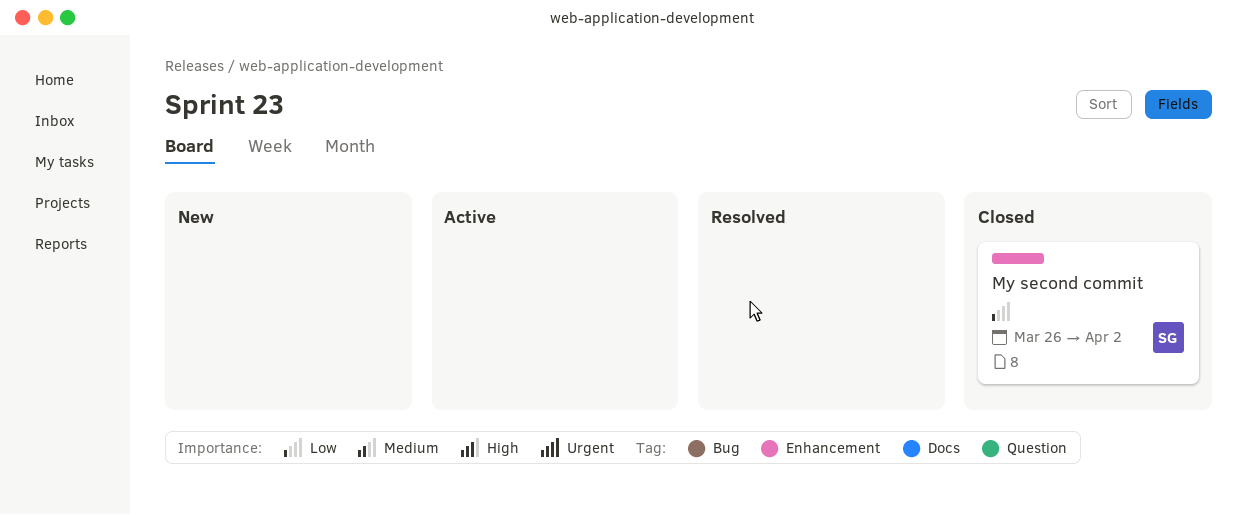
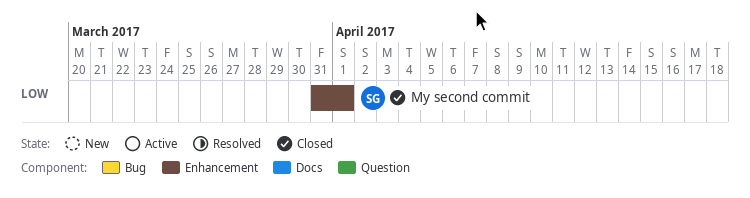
My second commit, start: Mar 26 -> Mar 31
My second commit, due: Apr 2 -> Apr 1

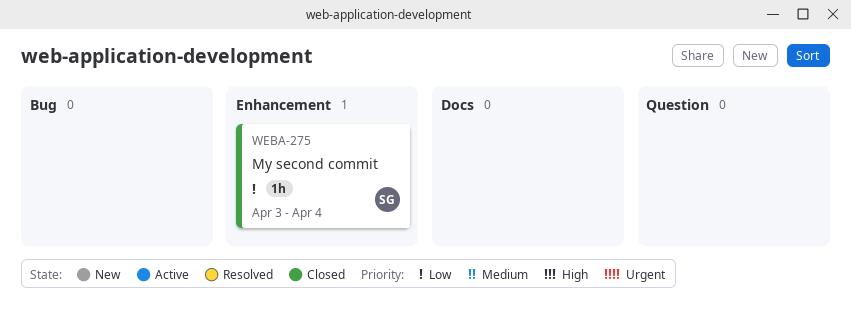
My second commit, start: Mar 31 -> Apr 3
My second commit, due: Apr 1 -> Apr 4

